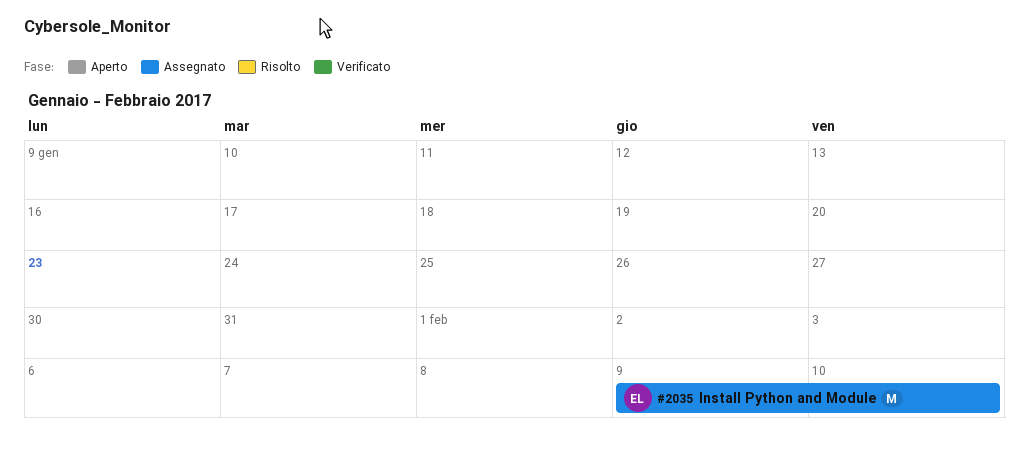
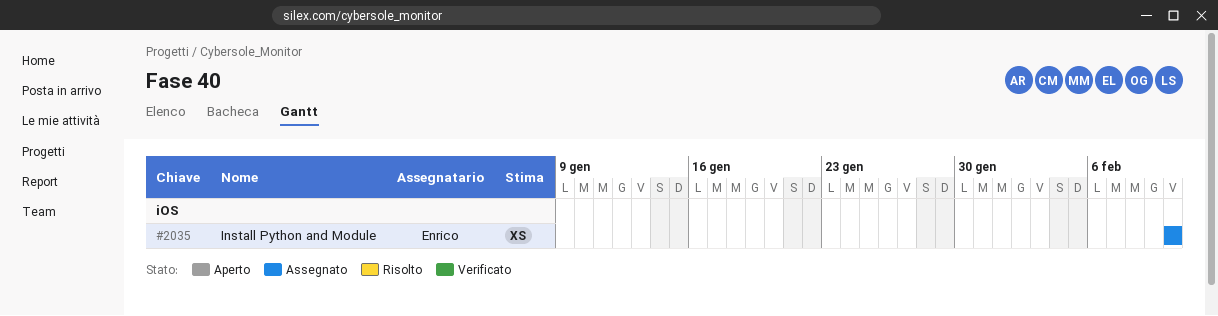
#2035, estimate: M -> XS
#2035, start: Feb 9 -> Feb 10

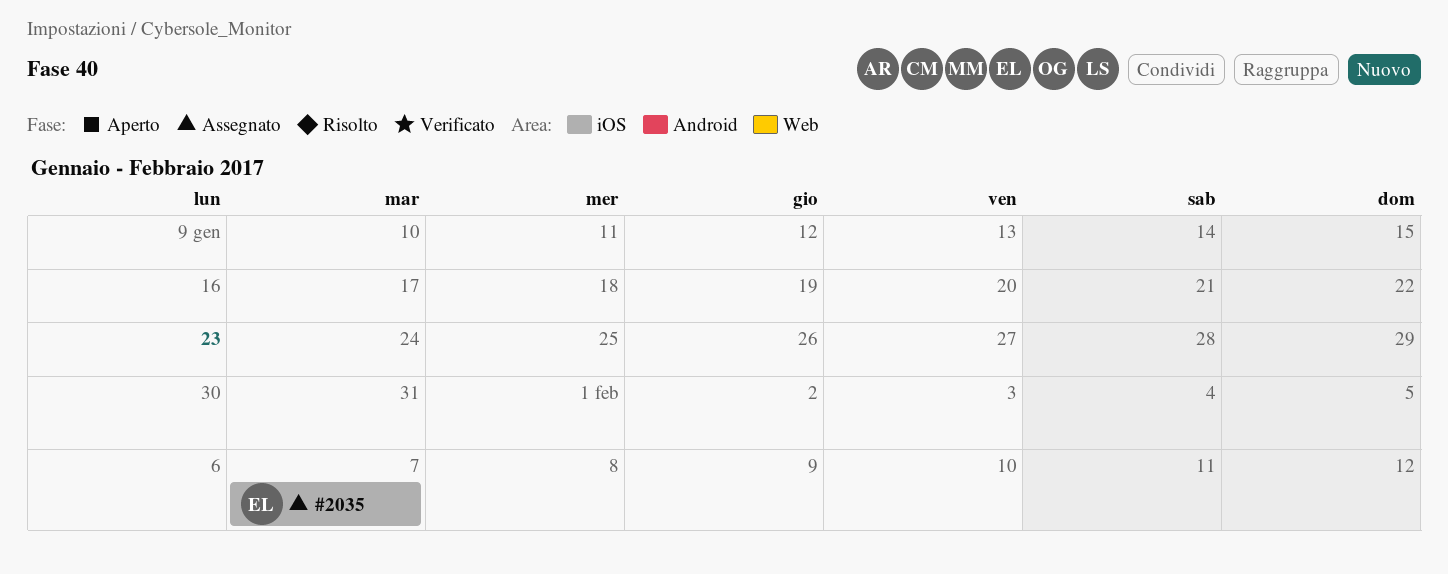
#2035, start: Feb 10 -> Feb 7
#2035, due: Feb 10 -> Feb 7

